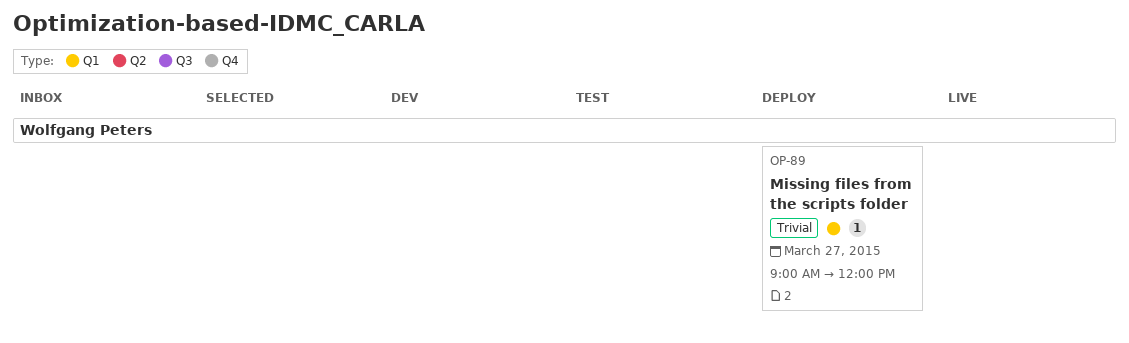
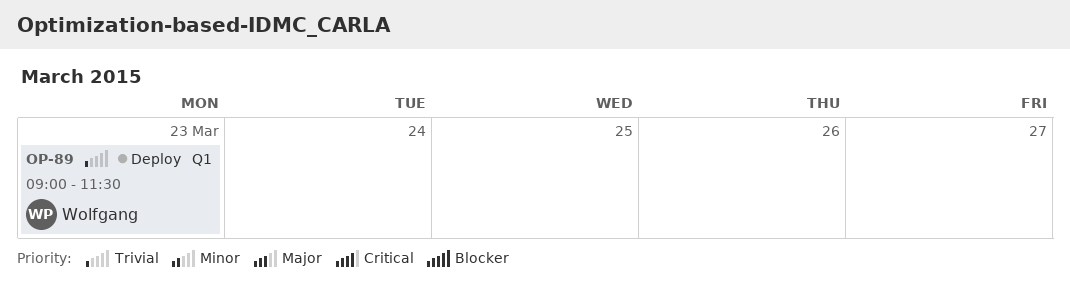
OP-89, day: Mar 27 -> Mar 23
OP-89, ends: 12:00 -> 11:30

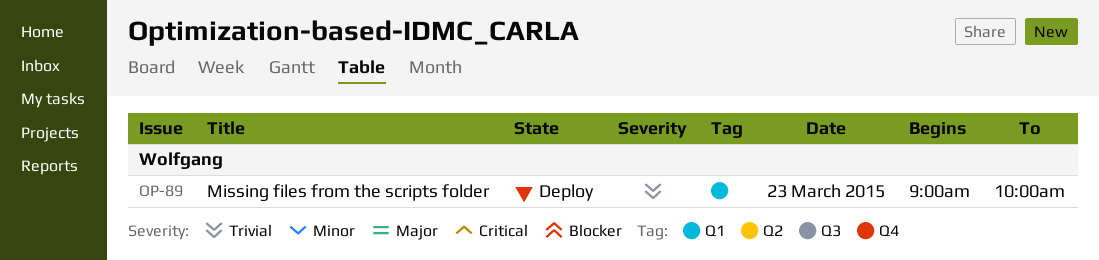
OP-89, ends: 11:30 -> 10:00

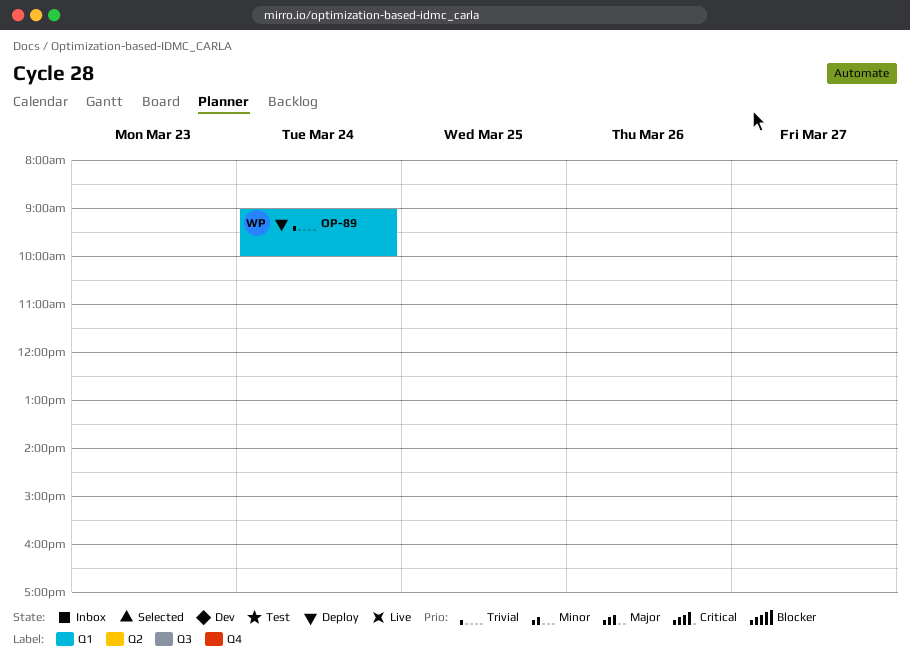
OP-89, day: Mar 23 -> Mar 24

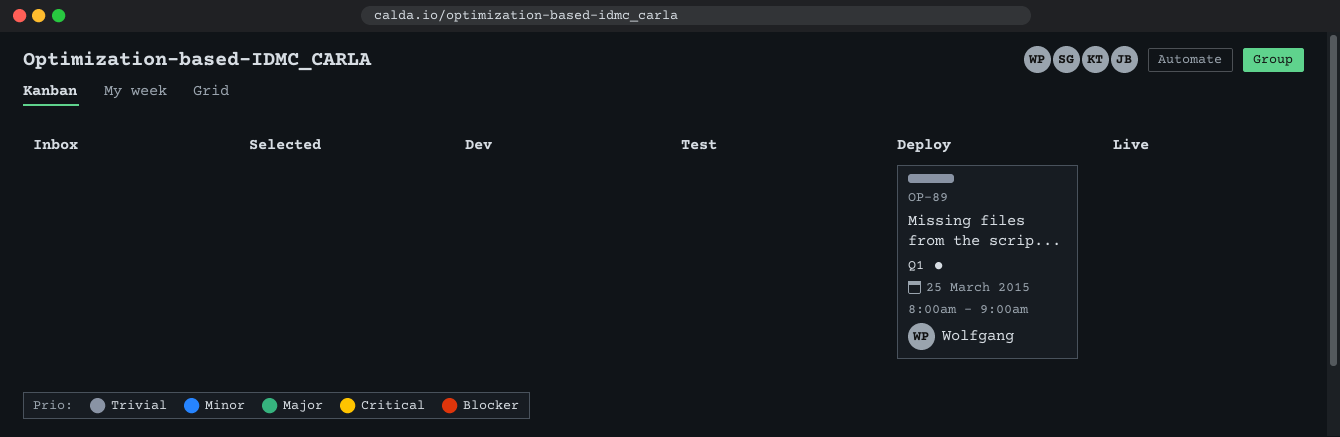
OP-89, day: Mar 24 -> Mar 25
OP-89, begins: 09:00 -> 08:00
OP-89, ends: 10:00 -> 09:00

